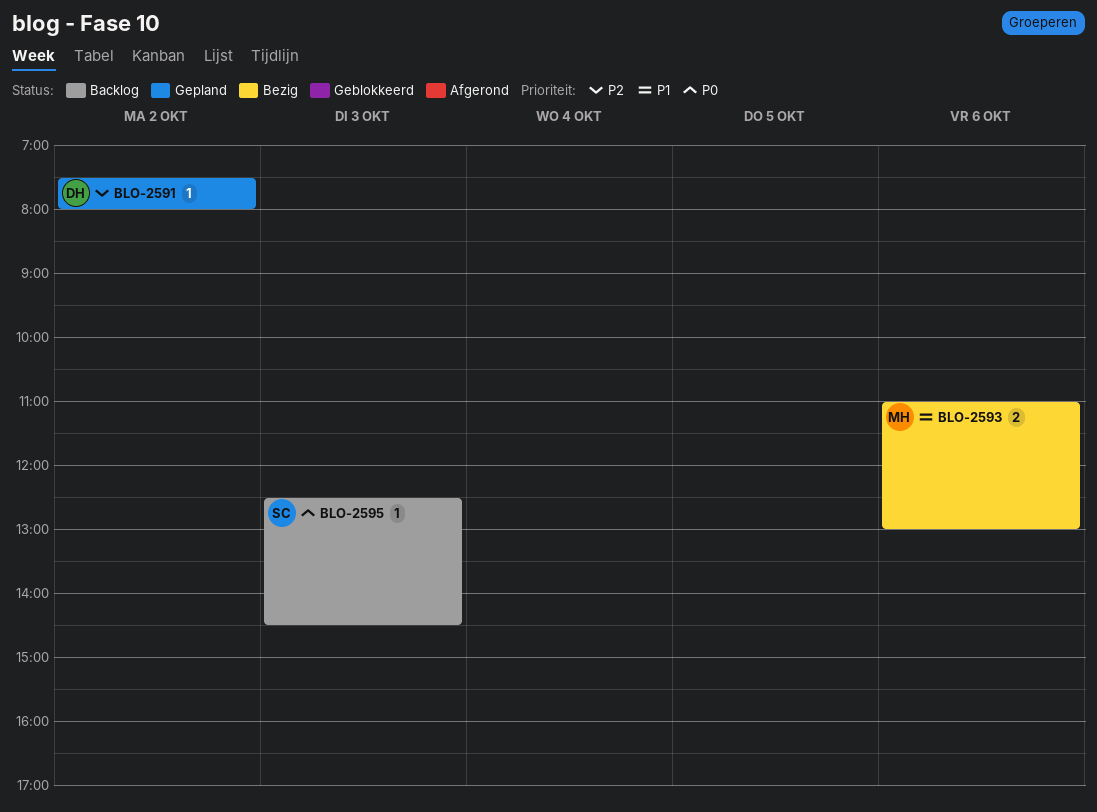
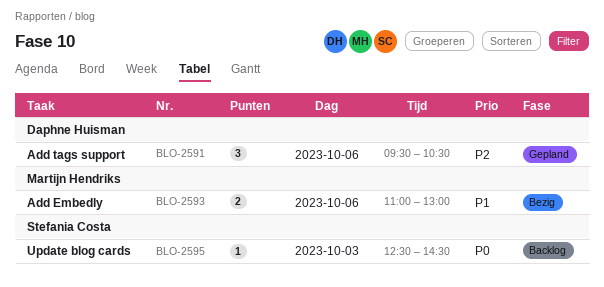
BLO-2591, estimate: 1 -> 3
BLO-2591, day: Oct 2 -> Oct 6
BLO-2591, begins: 07:30 -> 09:30
BLO-2591, ends: 08:00 -> 10:30

